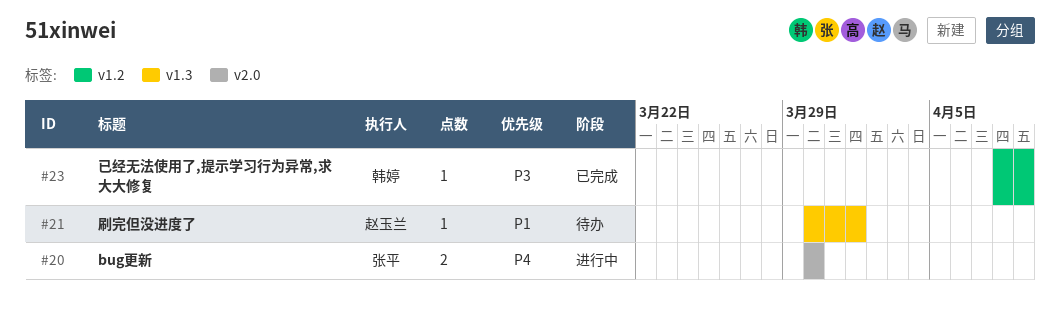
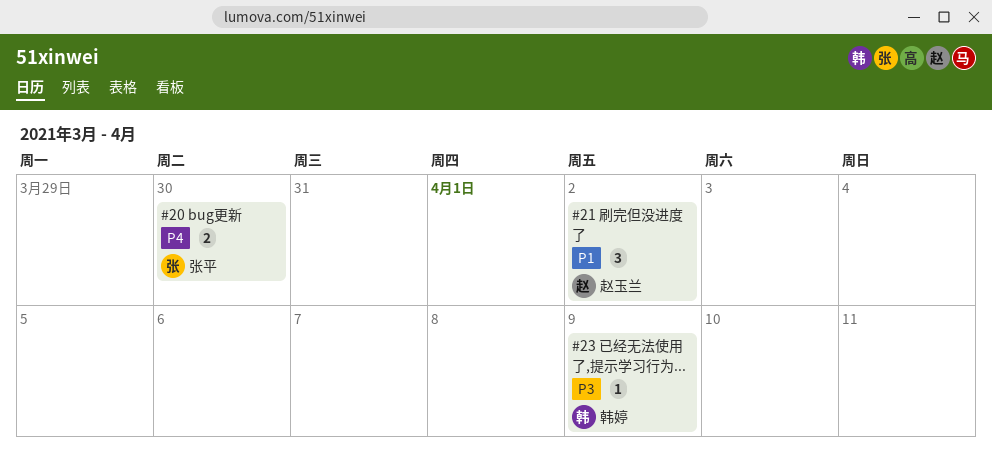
#21, estimate: 1 -> 3
#21, due: Apr 1 -> Apr 2

